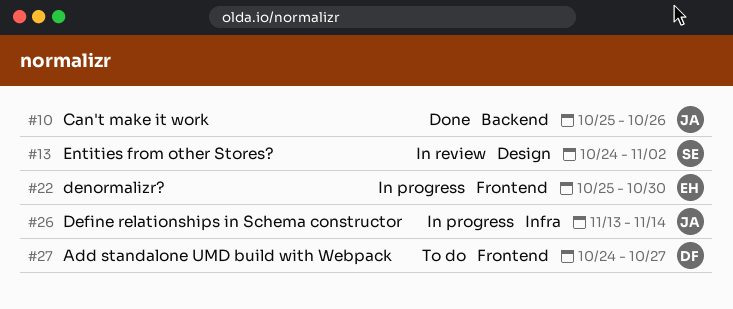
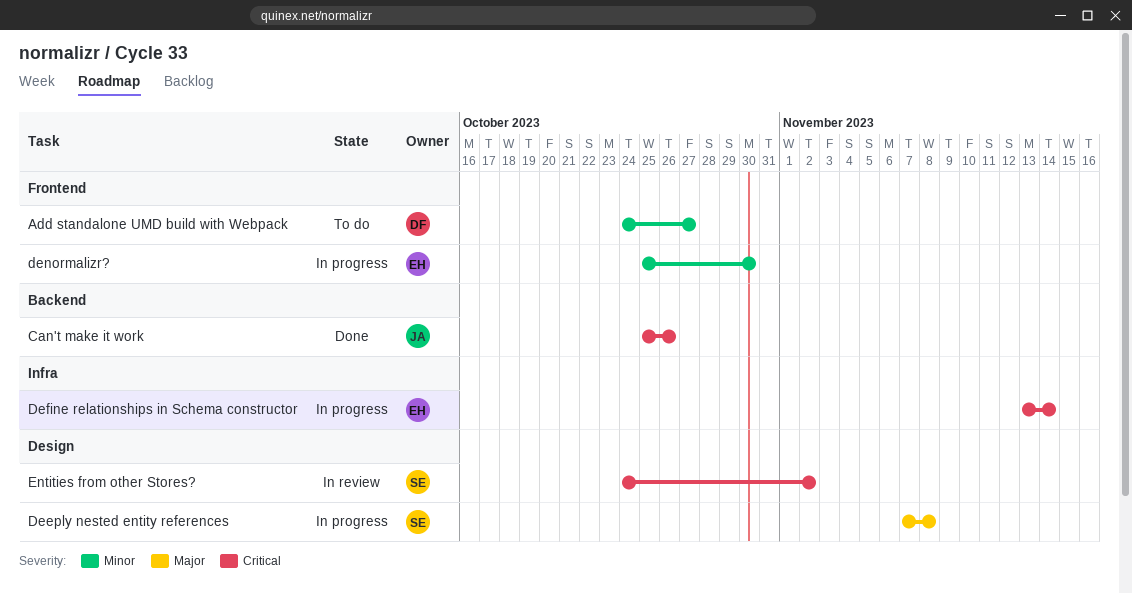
Deeply nested entity references: none -> present
Define relationships in Schema constructor, owner: JA -> EH

